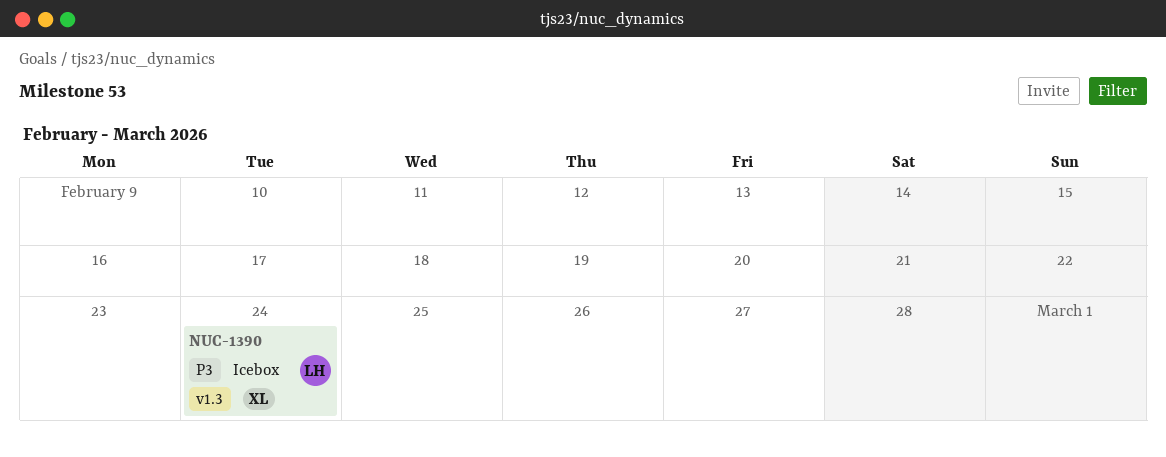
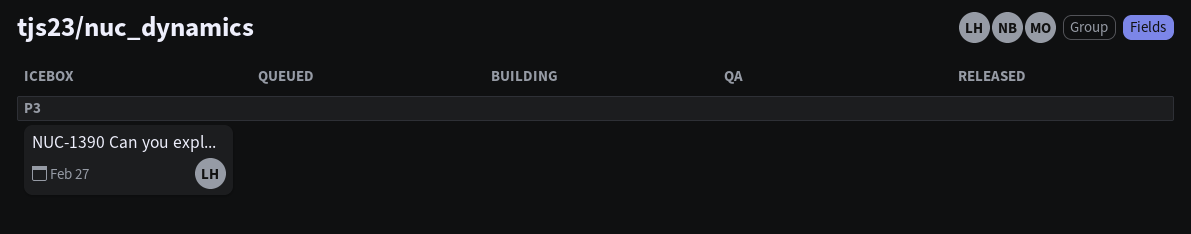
NUC-1390, due: Feb 24 -> Feb 27

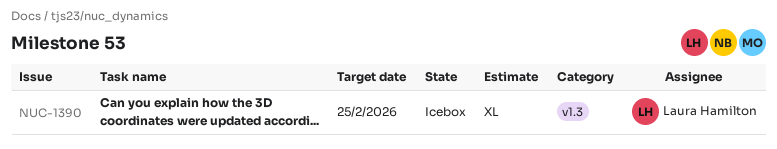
NUC-1390, due: Feb 27 -> Feb 25

